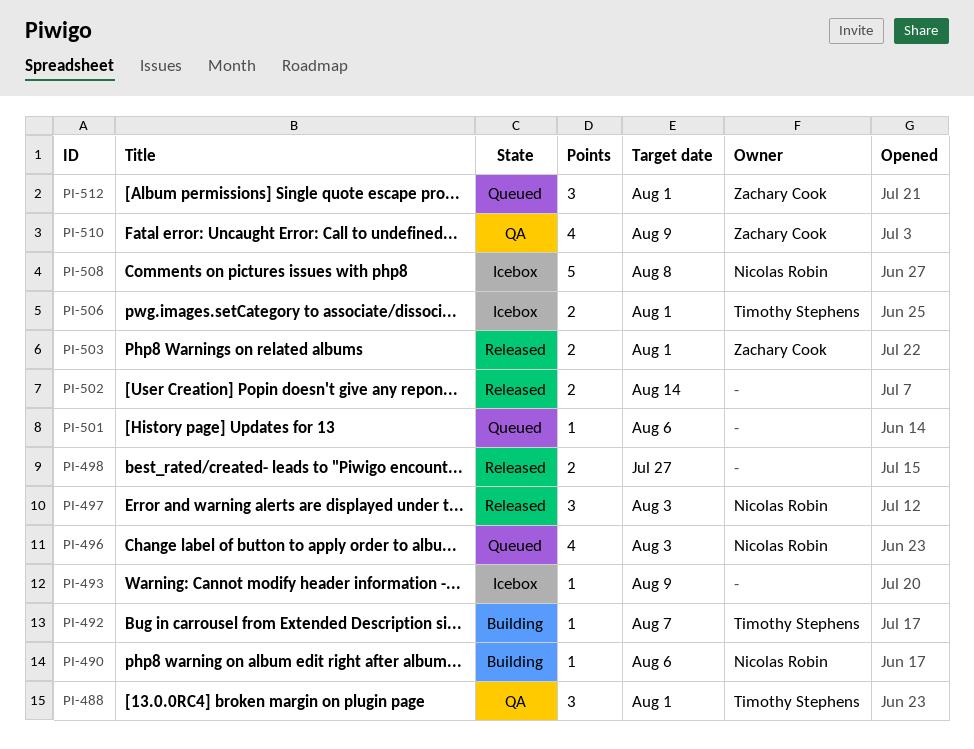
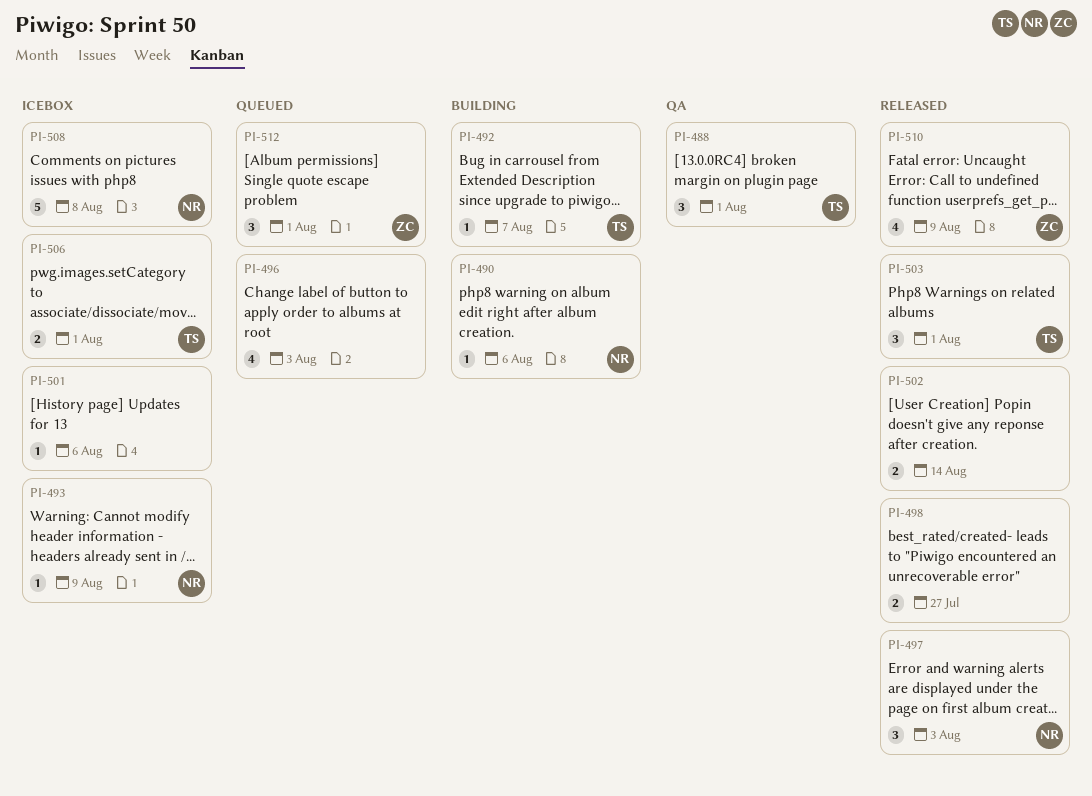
PI-493, owner: none -> Nicolas Robin
PI-496, owner: Nicolas Robin -> none
PI-501, status: Queued -> Icebox
PI-503, owner: Zachary Cook -> Timothy Stephens
PI-503, estimate: 2 -> 3
PI-510, status: QA -> Released

